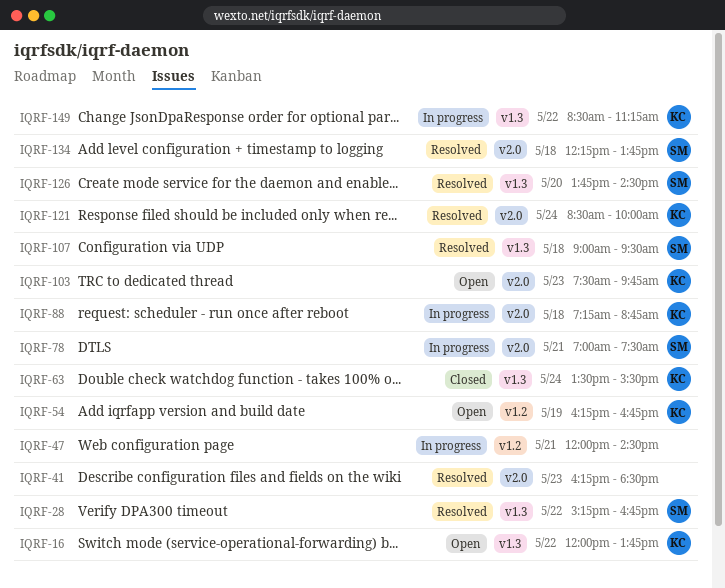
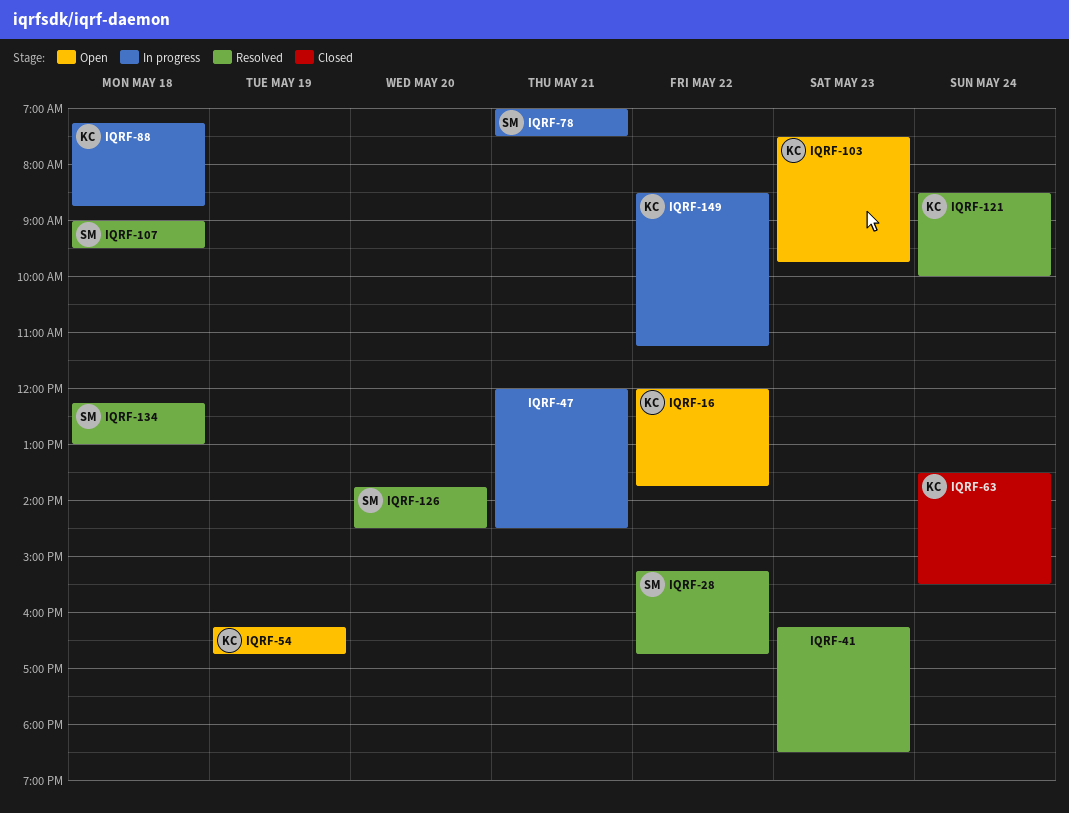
IQRF-134, ends: 13:45 -> 13:00

